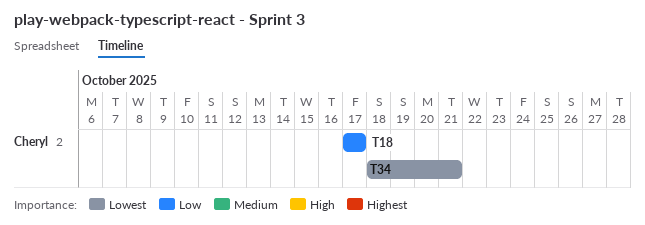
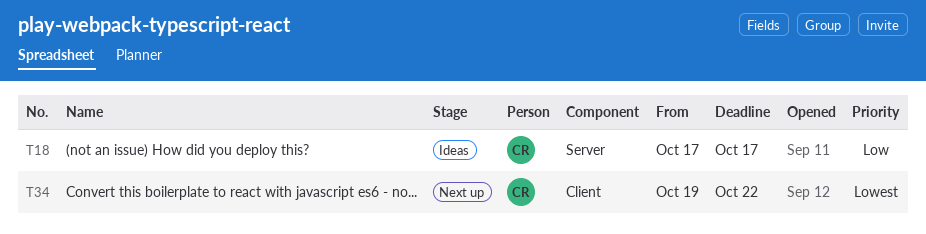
T34, start: Oct 18 -> Oct 19
T34, due: Oct 21 -> Oct 22

